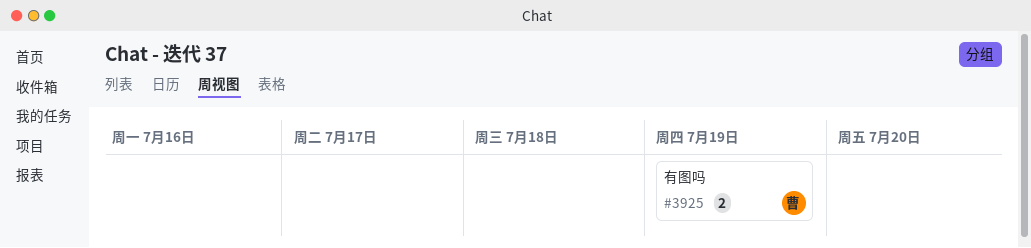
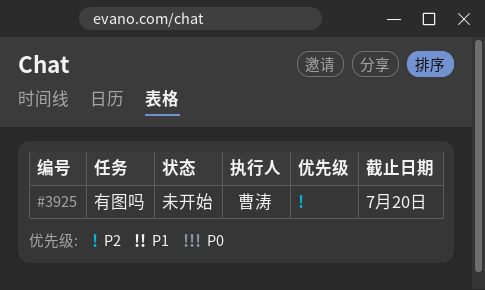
#3925, due: Jul 19 -> Jul 20

